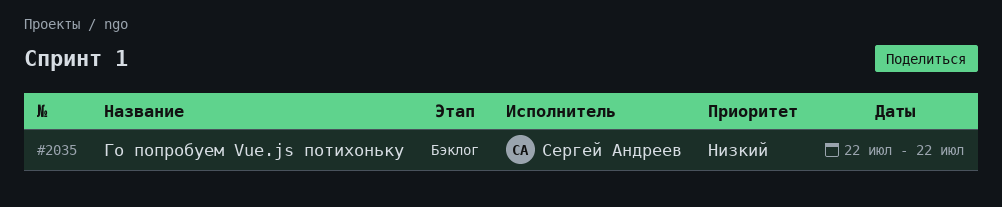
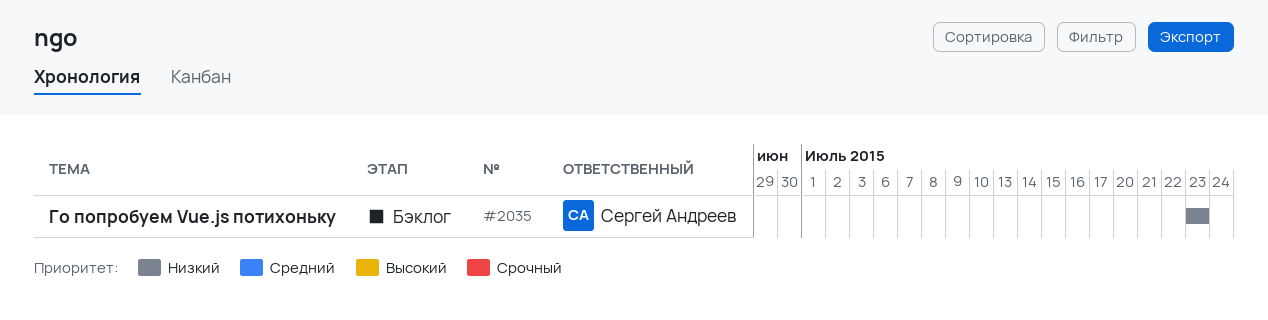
#2035, start: Jul 22 -> Jul 23
#2035, due: Jul 22 -> Jul 23

